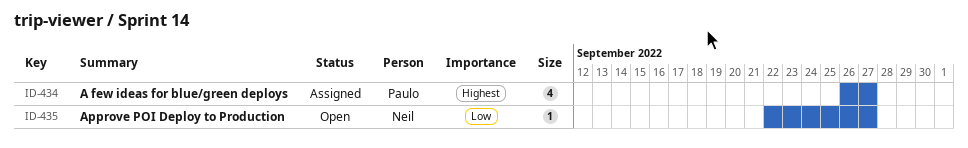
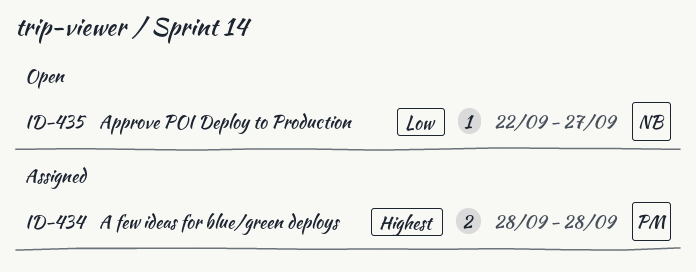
ID-434, estimate: 4 -> 2
ID-434, start: Sep 26 -> Sep 28
ID-434, due: Sep 27 -> Sep 28

